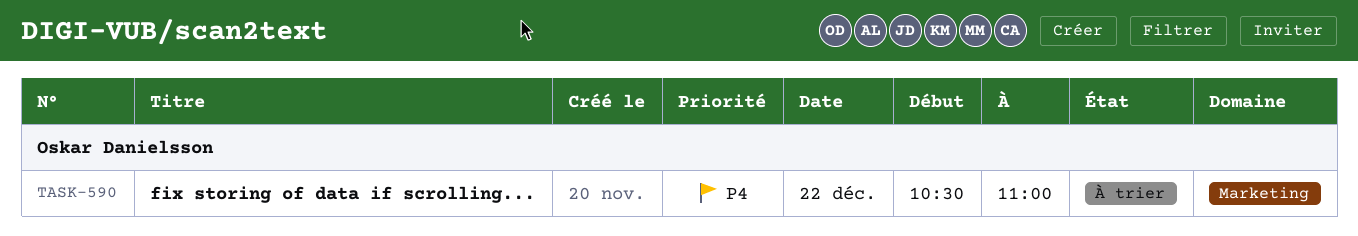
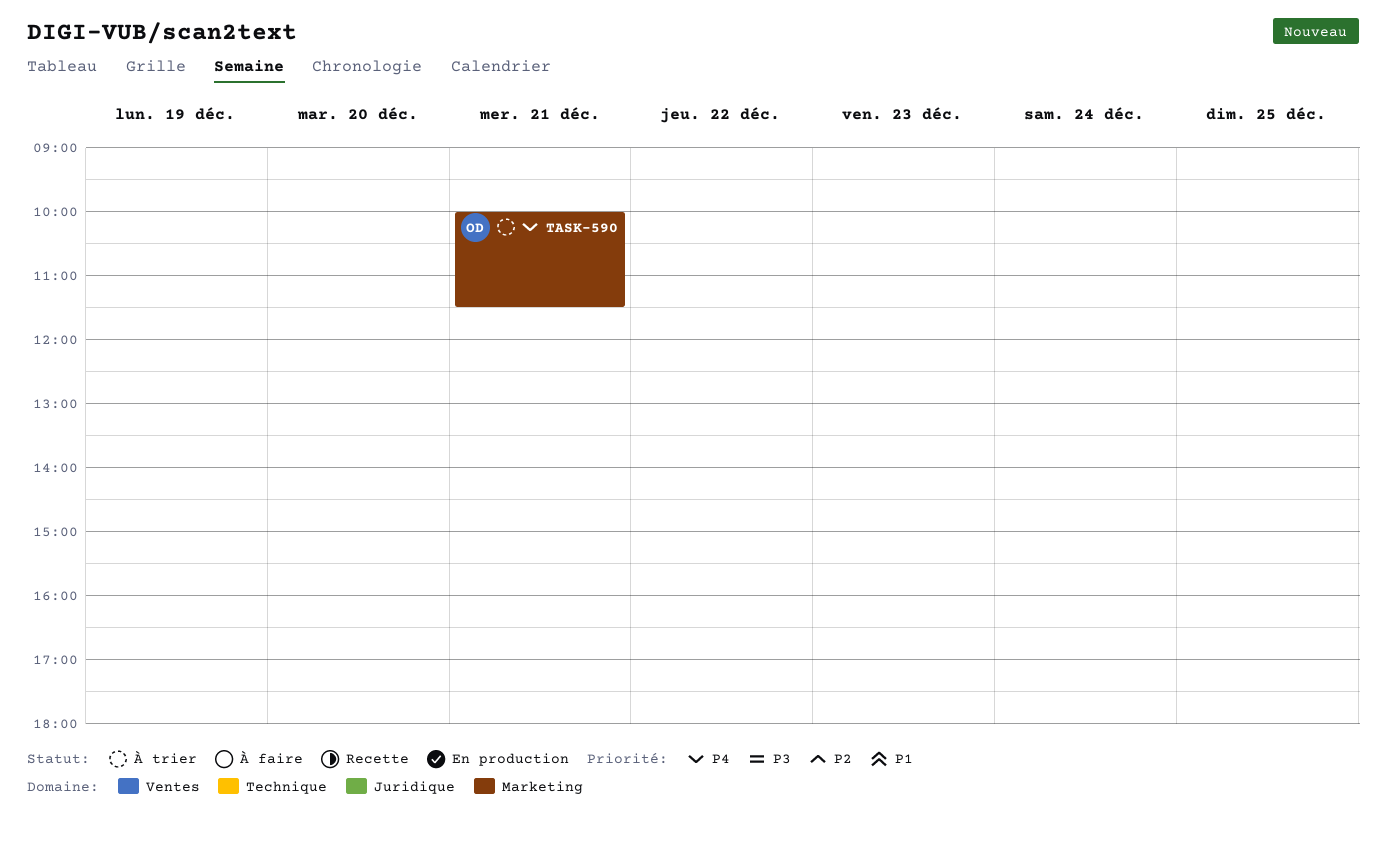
TASK-590, day: Dec 22 -> Dec 21
TASK-590, begins: 10:30 -> 10:00
TASK-590, ends: 11:00 -> 11:30

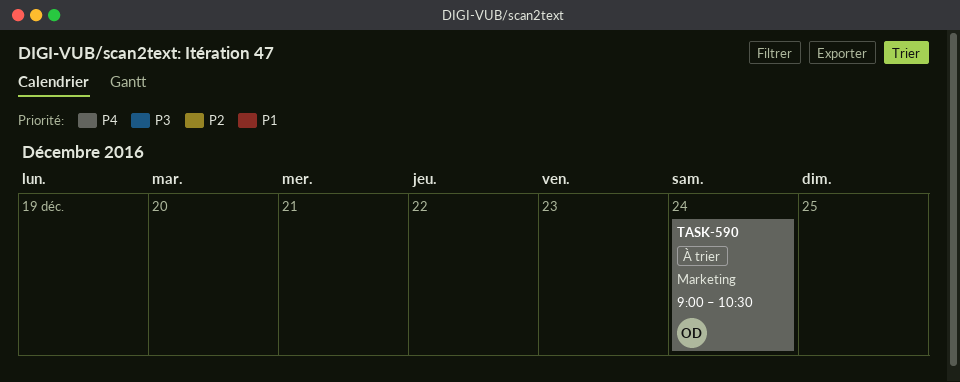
TASK-590, day: Dec 21 -> Dec 24
TASK-590, begins: 10:00 -> 09:00
TASK-590, ends: 11:30 -> 10:30

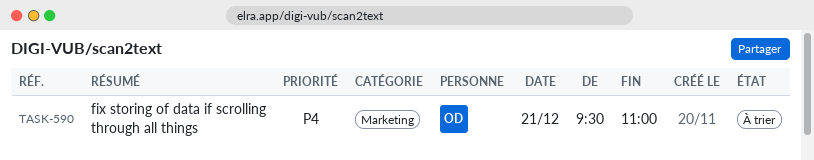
TASK-590, day: Dec 24 -> Dec 21
TASK-590, begins: 09:00 -> 09:30
TASK-590, ends: 10:30 -> 11:00

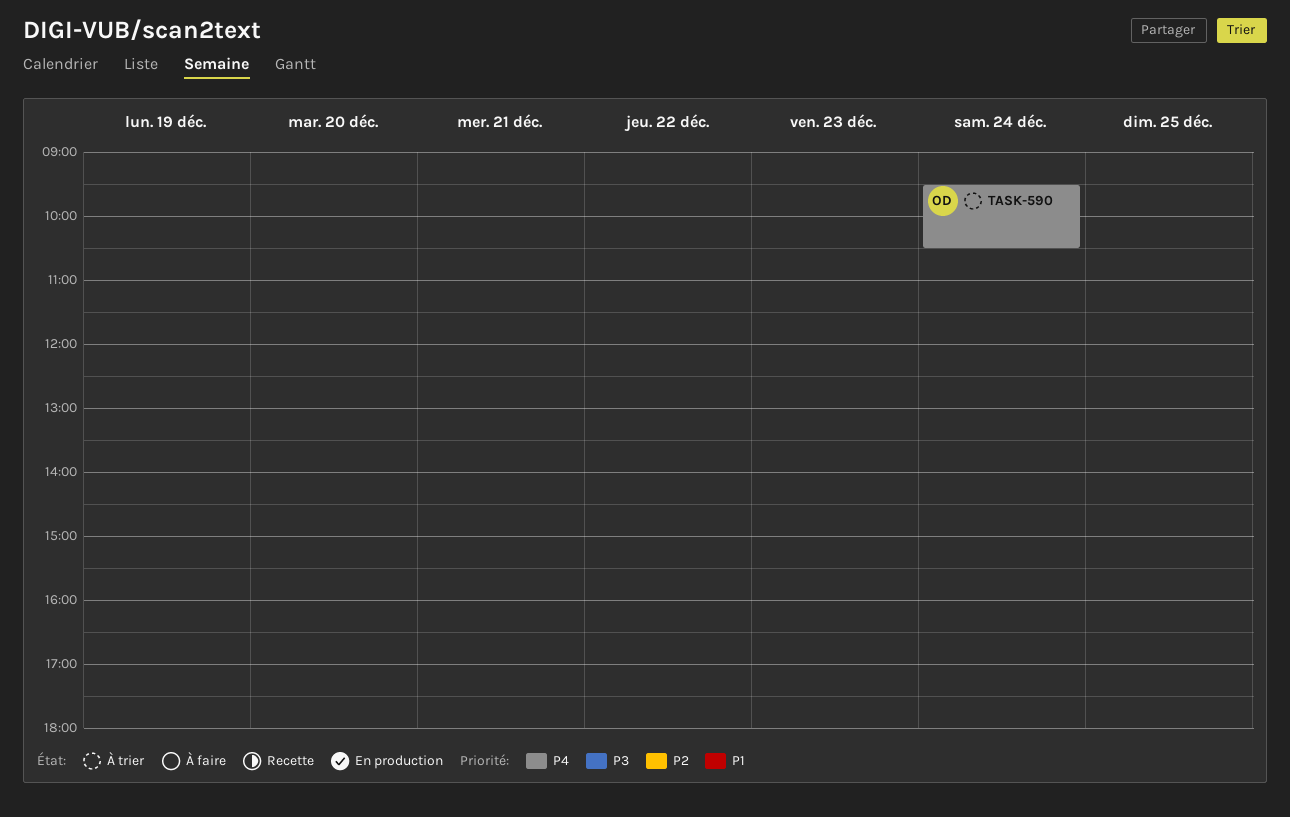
TASK-590, day: Dec 21 -> Dec 24
TASK-590, ends: 11:00 -> 10:30

